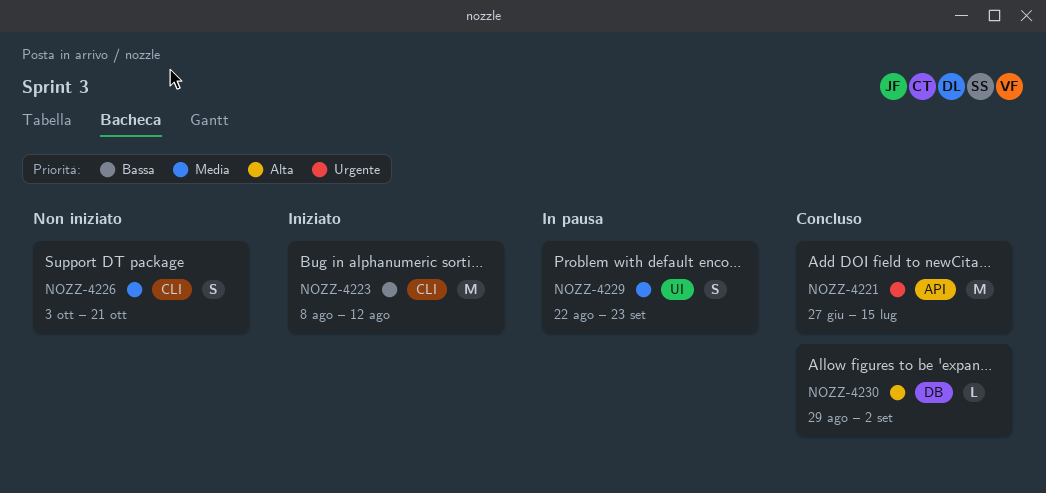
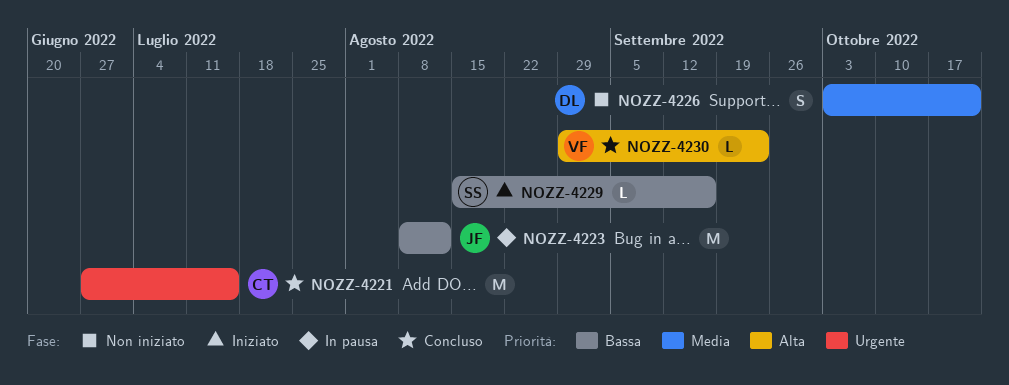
NOZZ-4223, status: Iniziato -> In pausa
NOZZ-4229, status: In pausa -> Iniziato
NOZZ-4229, priority: Media -> Bassa
NOZZ-4229, estimate: S -> L
NOZZ-4229, start: Aug 22 -> Aug 15
NOZZ-4229, due: Sep 23 -> Sep 16
NOZZ-4230, due: Sep 2 -> Sep 23

